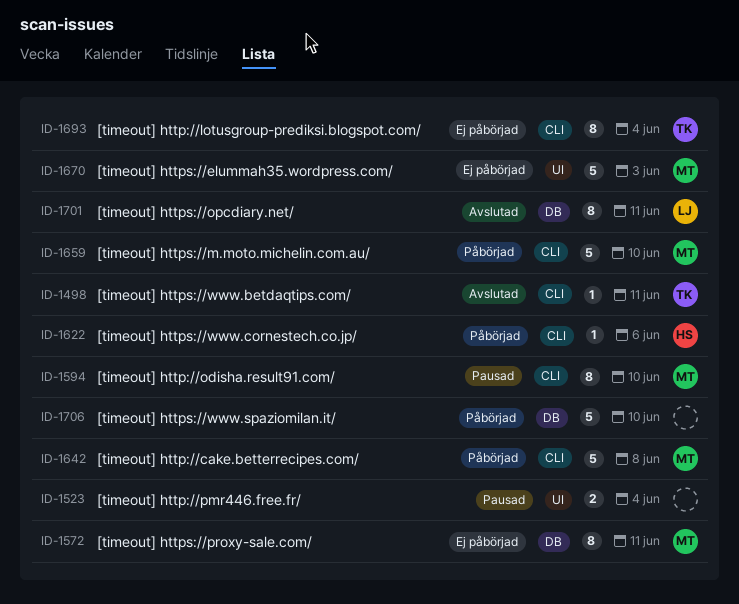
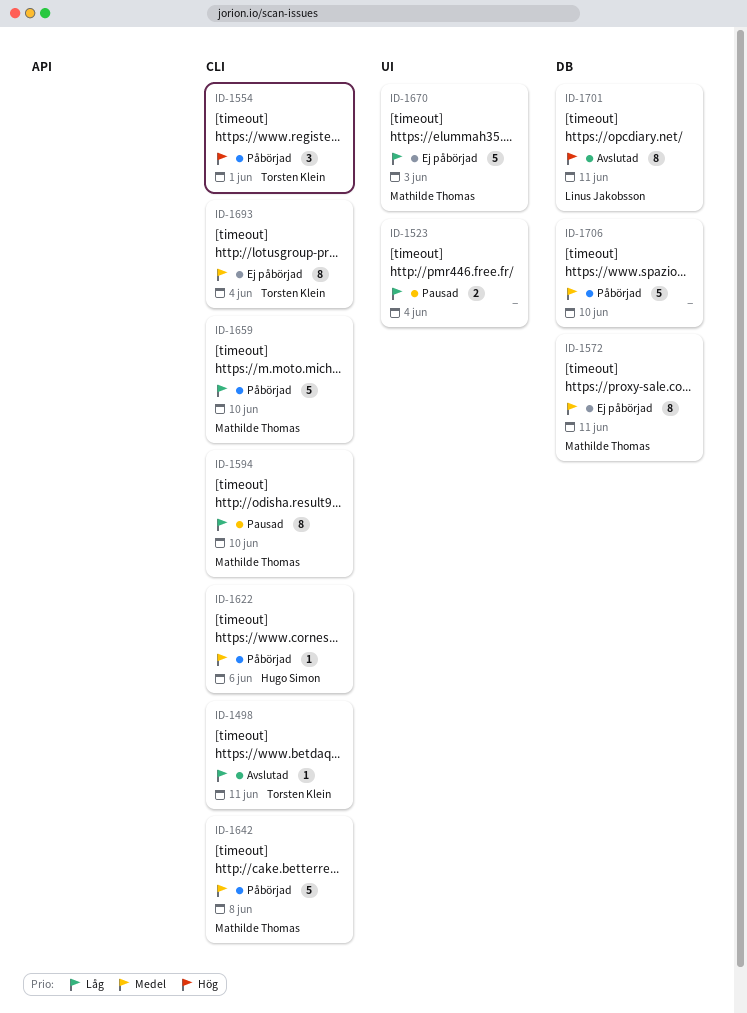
ID-1554: none -> present

